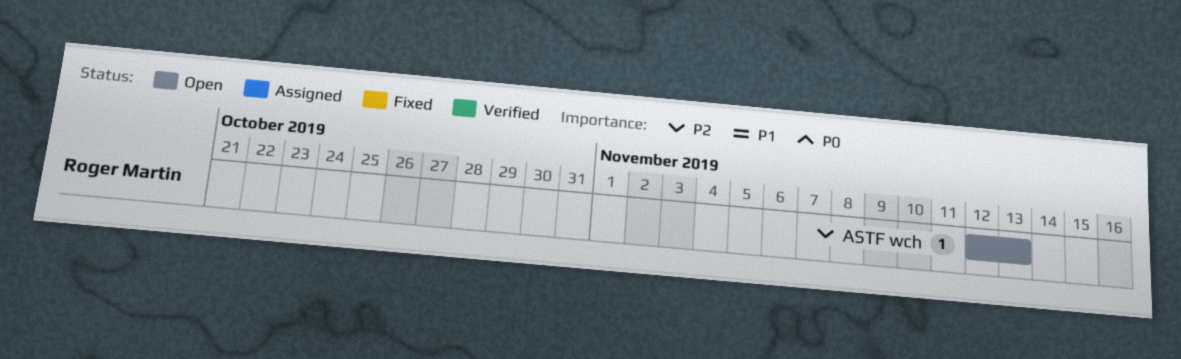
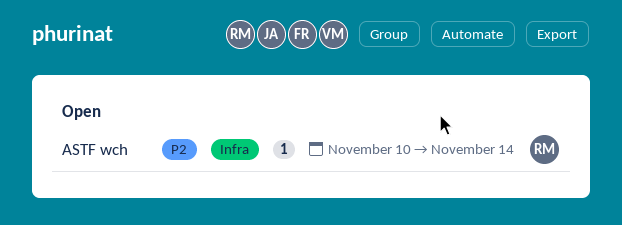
ASTF wch, start: Nov 12 -> Nov 10
ASTF wch, due: Nov 13 -> Nov 14

